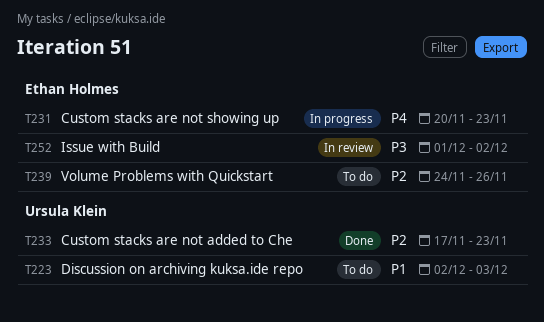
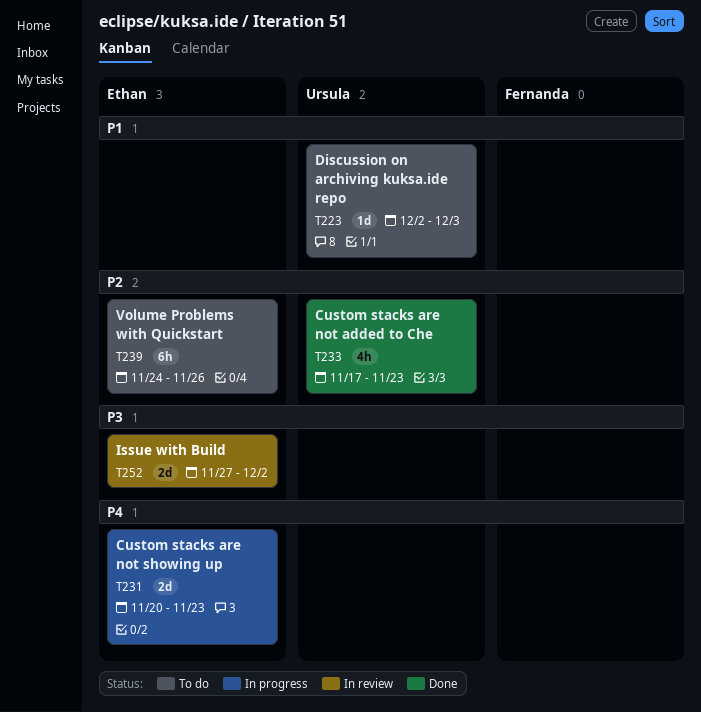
T252, start: Dec 1 -> Nov 27

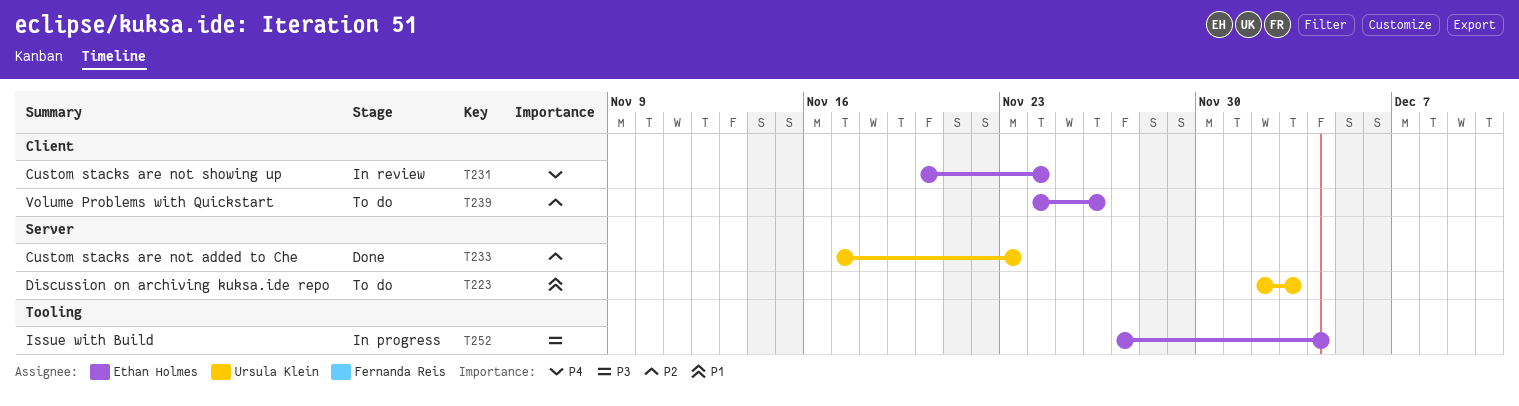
T231, status: In progress -> In review
T231, due: Nov 23 -> Nov 24
T252, status: In review -> In progress
T252, due: Dec 2 -> Dec 4

